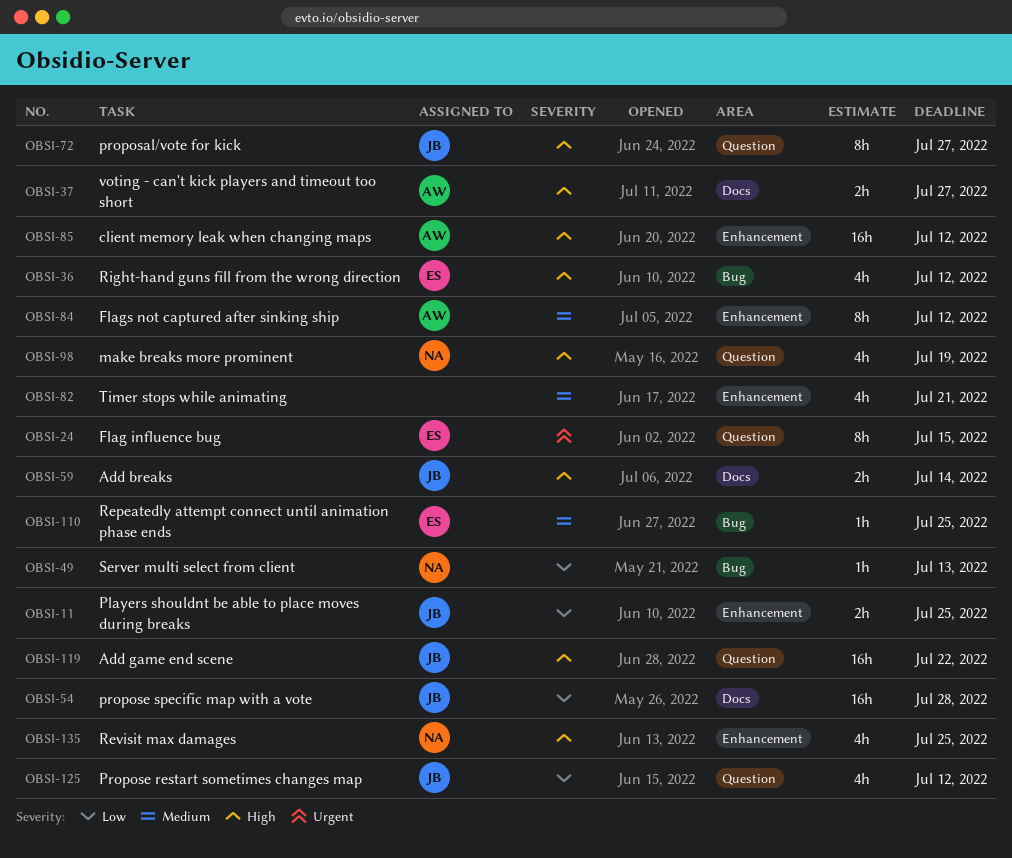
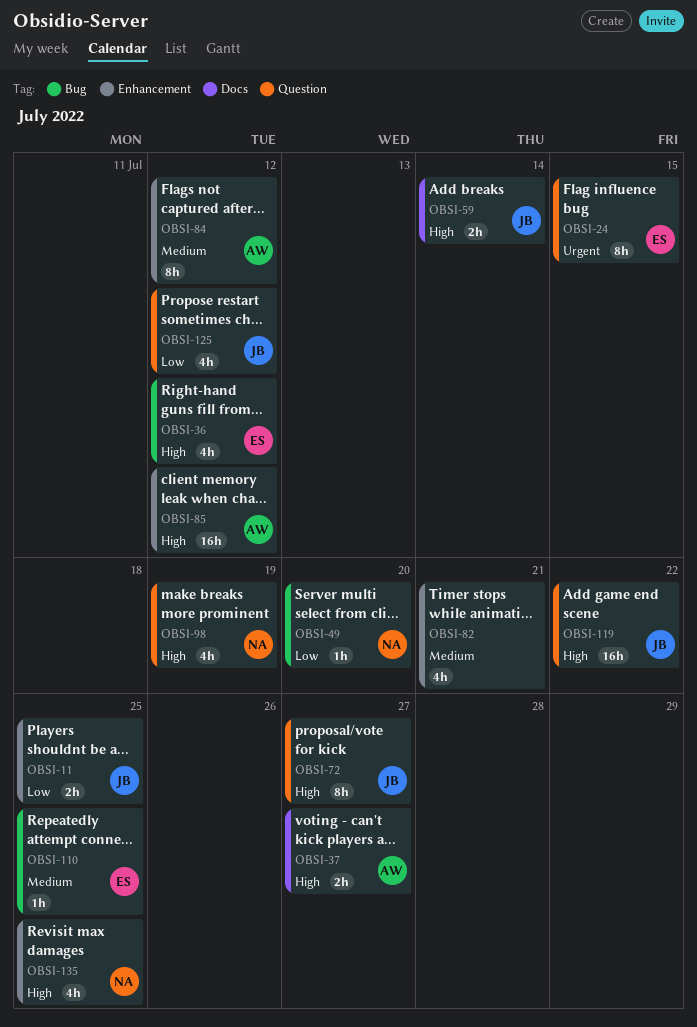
OBSI-49, due: Jul 13 -> Jul 20
OBSI-54: present -> none

